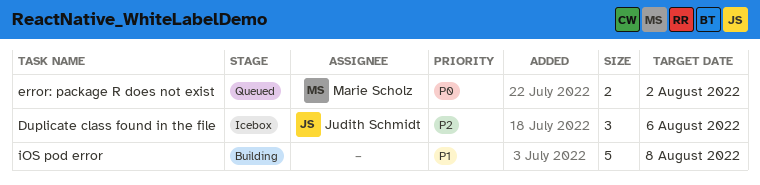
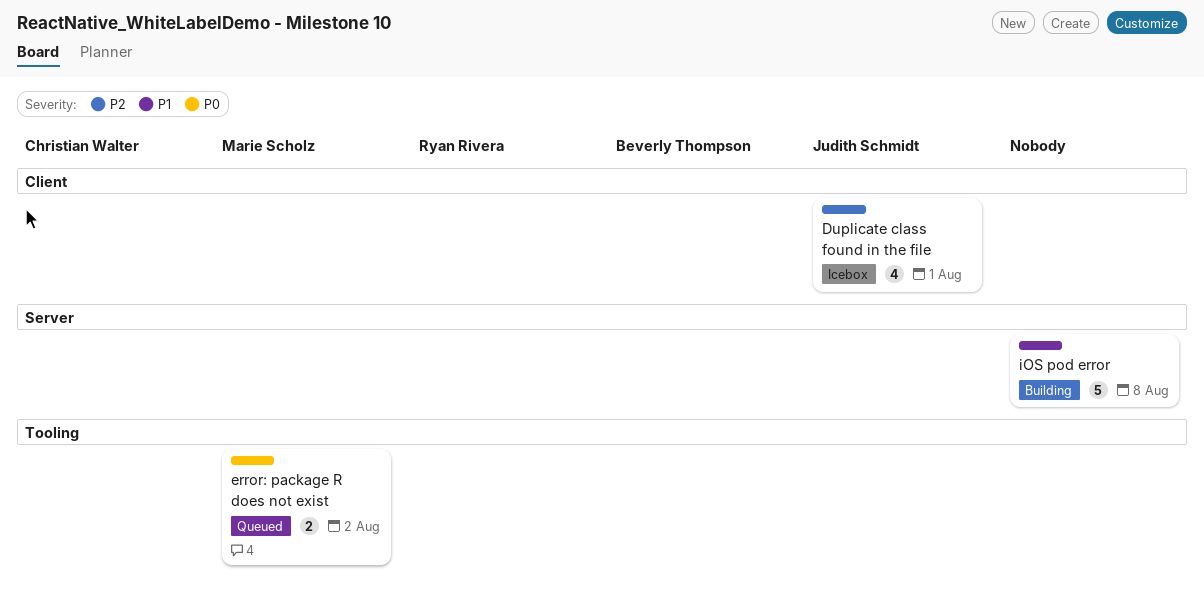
Duplicate class found in the file, estimate: 3 -> 4
Duplicate class found in the file, due: Aug 6 -> Aug 1

